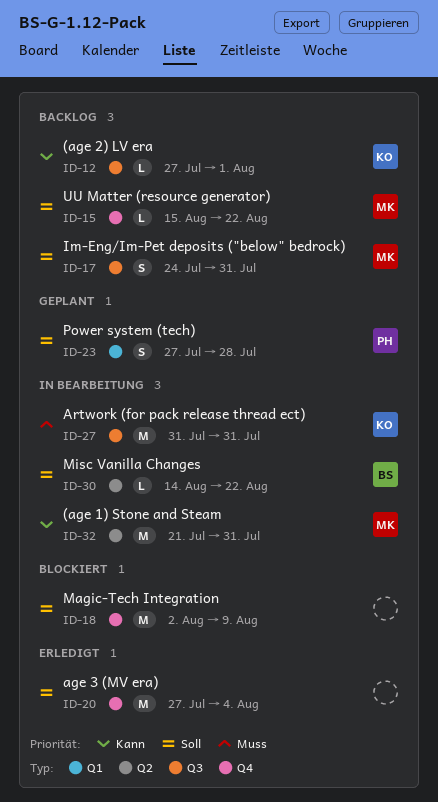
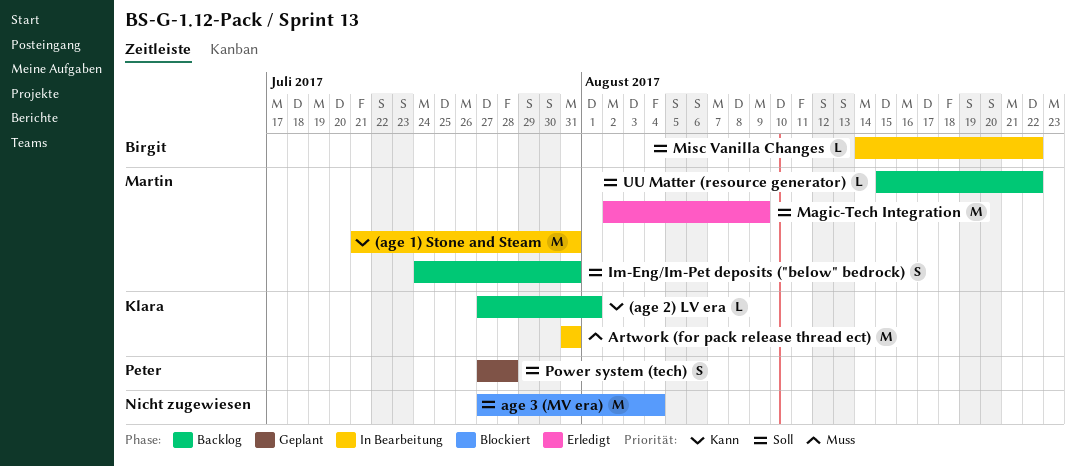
age 3 (MV era), status: Erledigt -> Blockiert
Magic-Tech Integration, status: Blockiert -> Erledigt
Magic-Tech Integration, owner: none -> Martin

